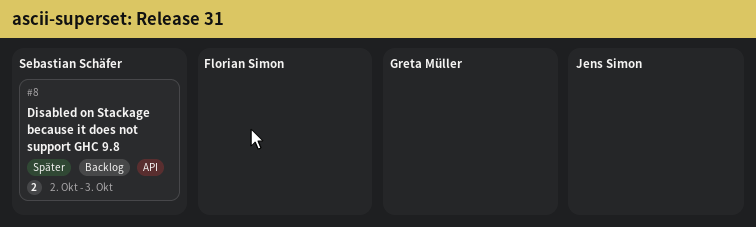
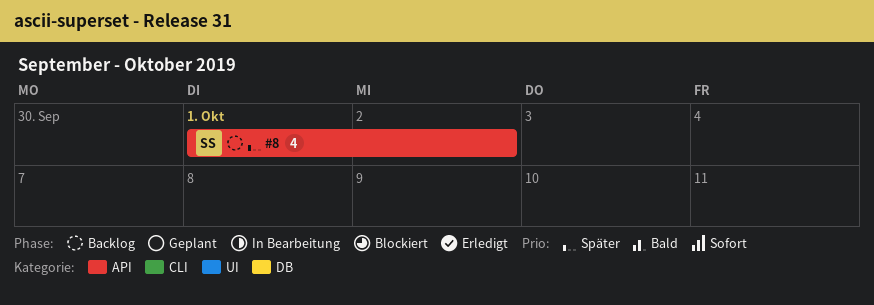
#8, estimate: 2 -> 4
#8, start: Oct 2 -> Oct 1
#8, due: Oct 3 -> Oct 2

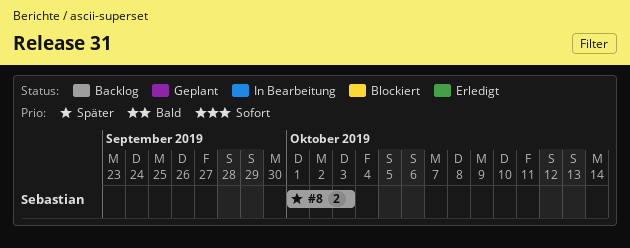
#8, estimate: 4 -> 2
#8, due: Oct 2 -> Oct 3

